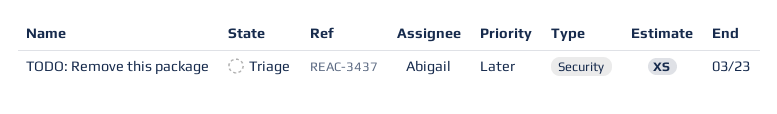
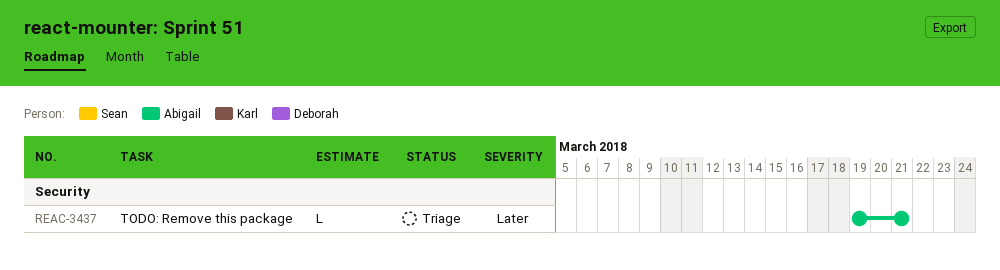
REAC-3437, estimate: XS -> L
REAC-3437, due: Mar 23 -> Mar 21

